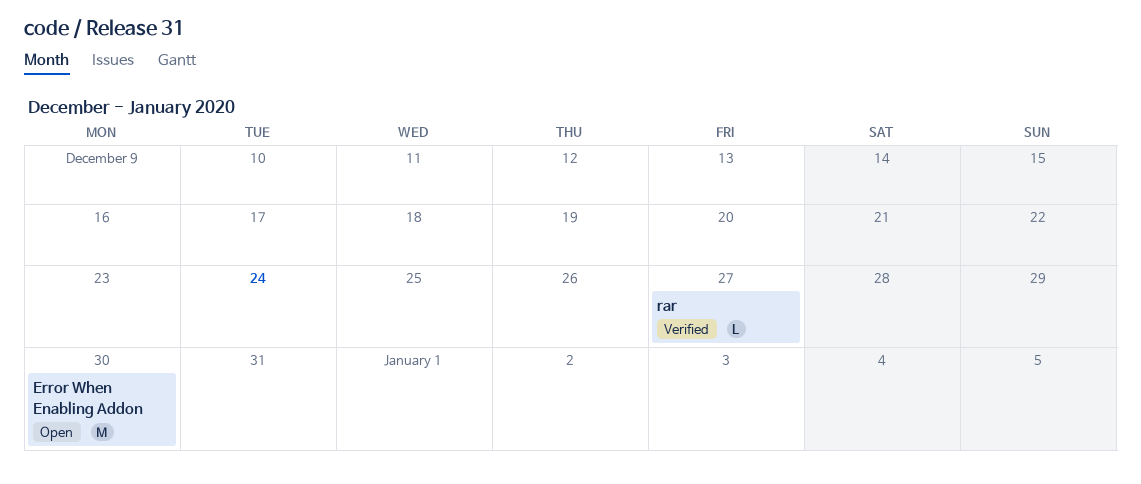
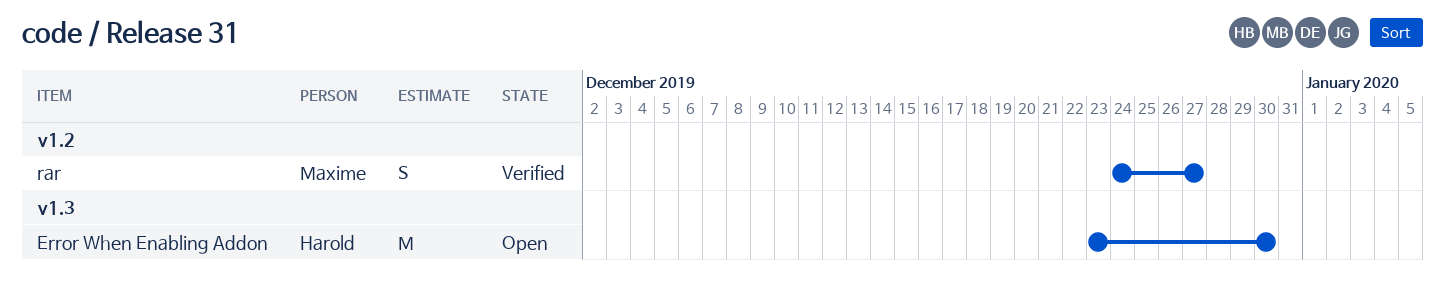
rar, estimate: L -> S

